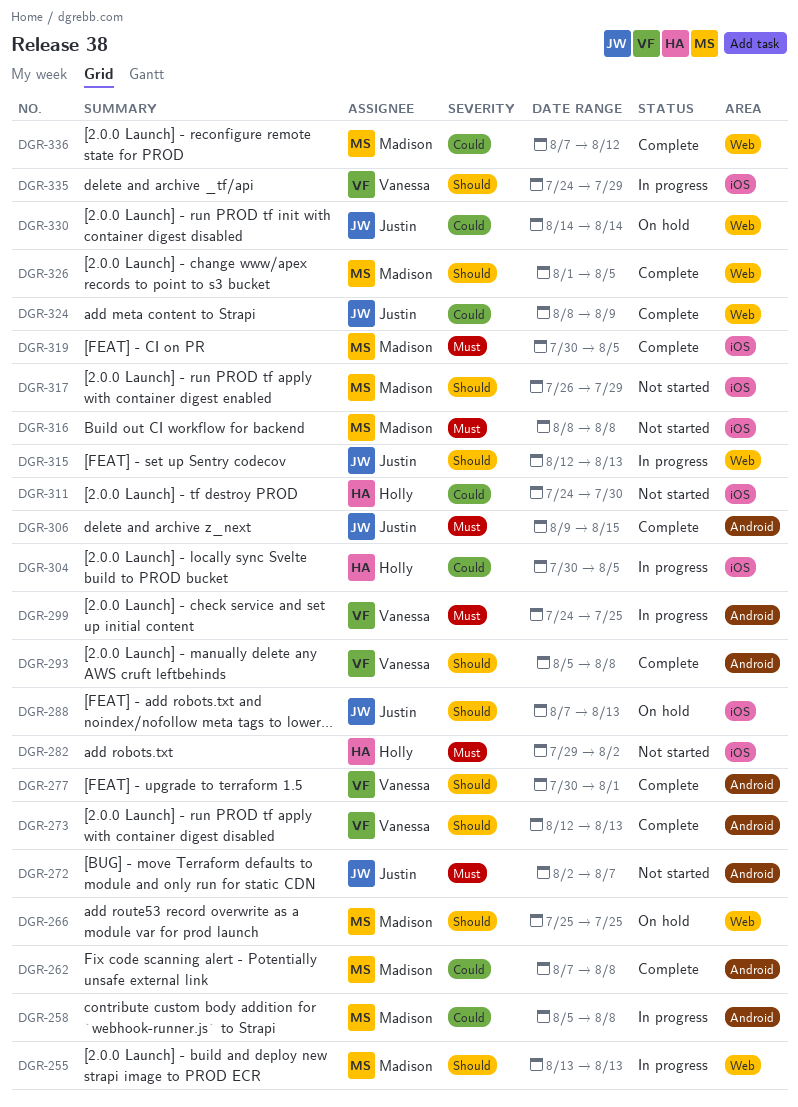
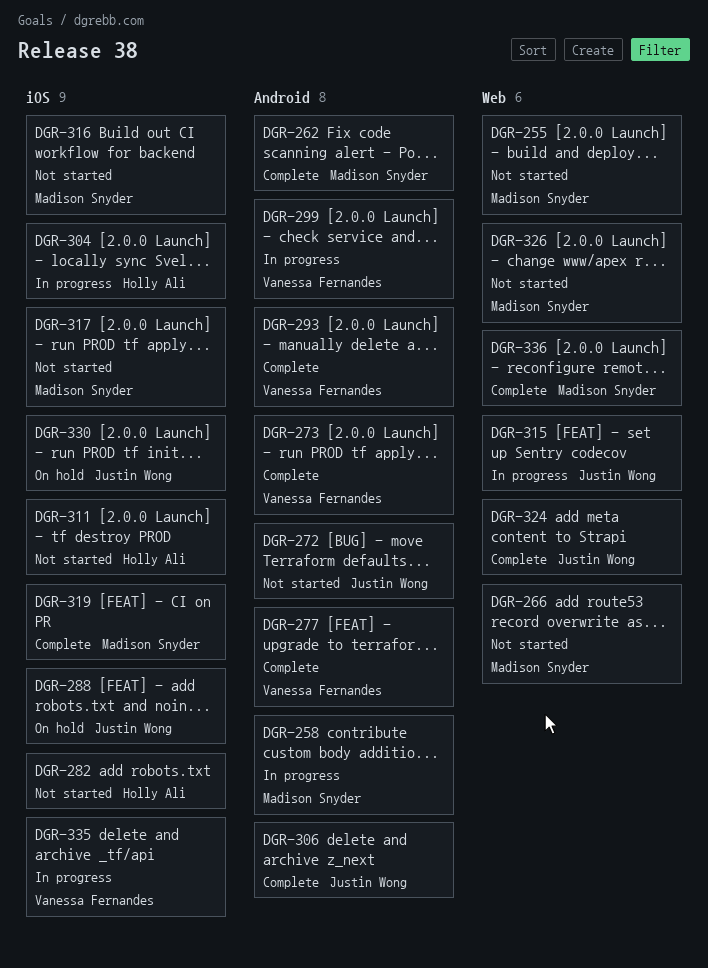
DGR-255, status: In progress -> Not started
DGR-266, status: On hold -> Not started
DGR-326, status: Complete -> Not started
DGR-330, label: Web -> iOS

